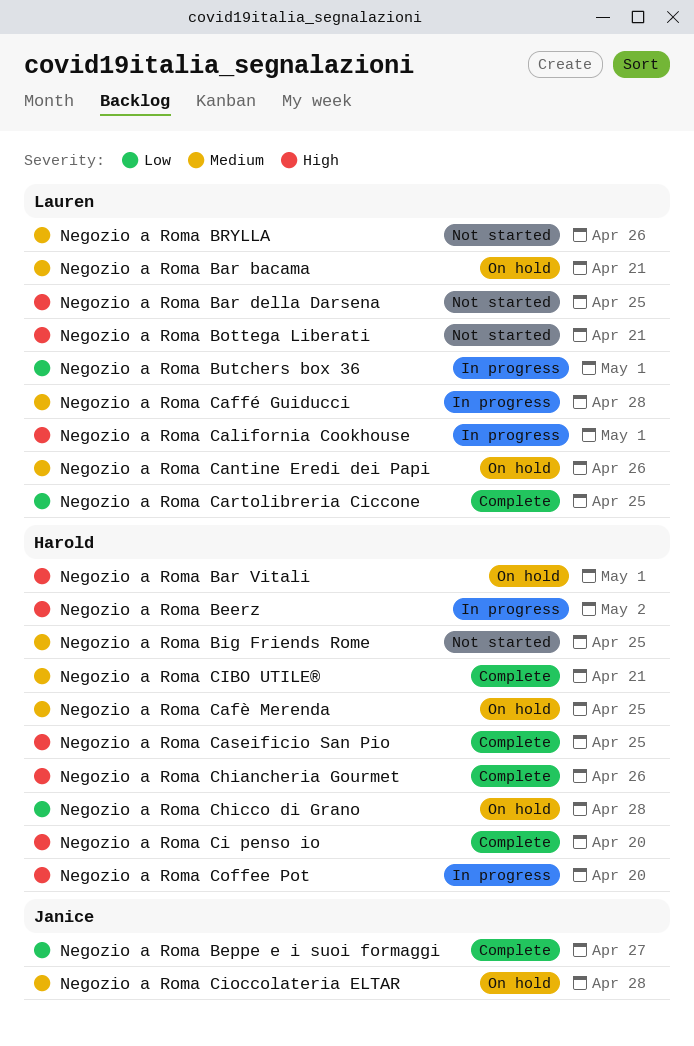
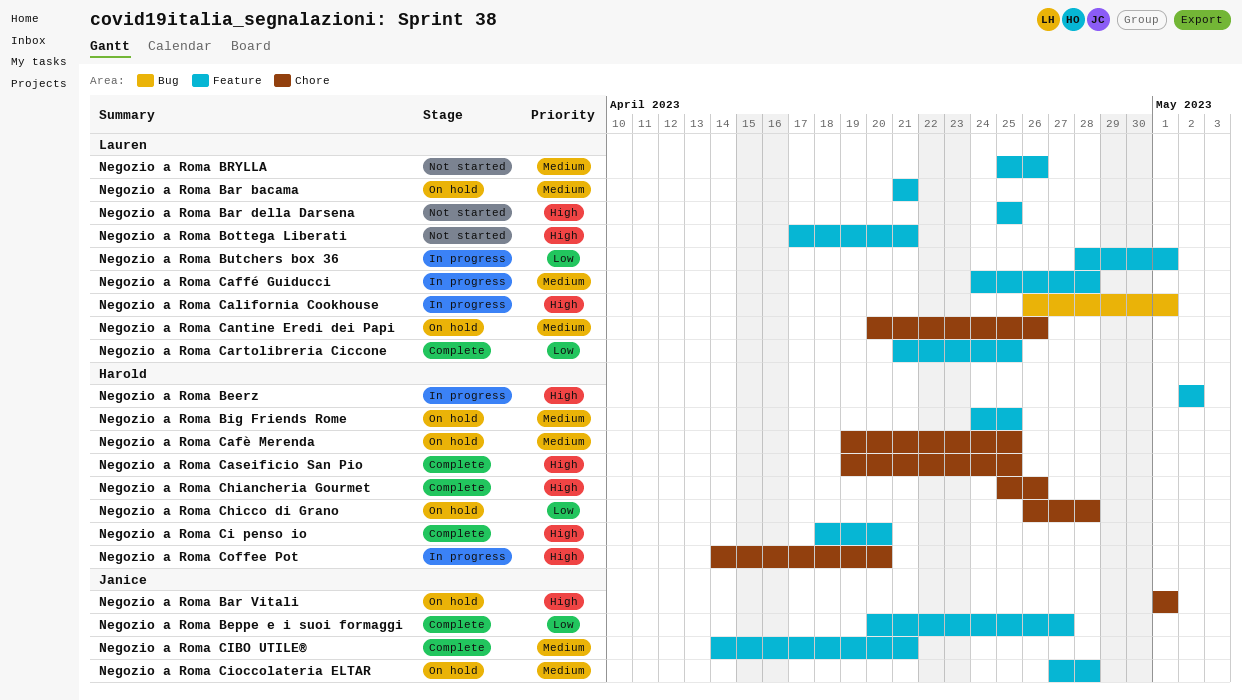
Negozio a Roma Bar Vitali, owner: Harold -> Janice
Negozio a Roma Big Friends Rome, status: Not started -> On hold
Negozio a Roma CIBO UTILE®, owner: Harold -> Janice

